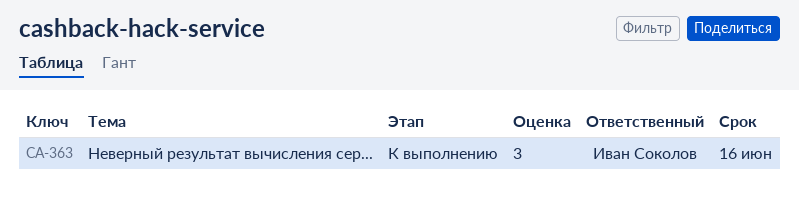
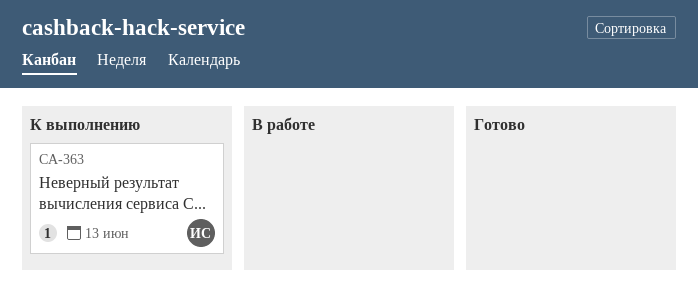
CA-363, estimate: 3 -> 1
CA-363, due: Jun 16 -> Jun 13

